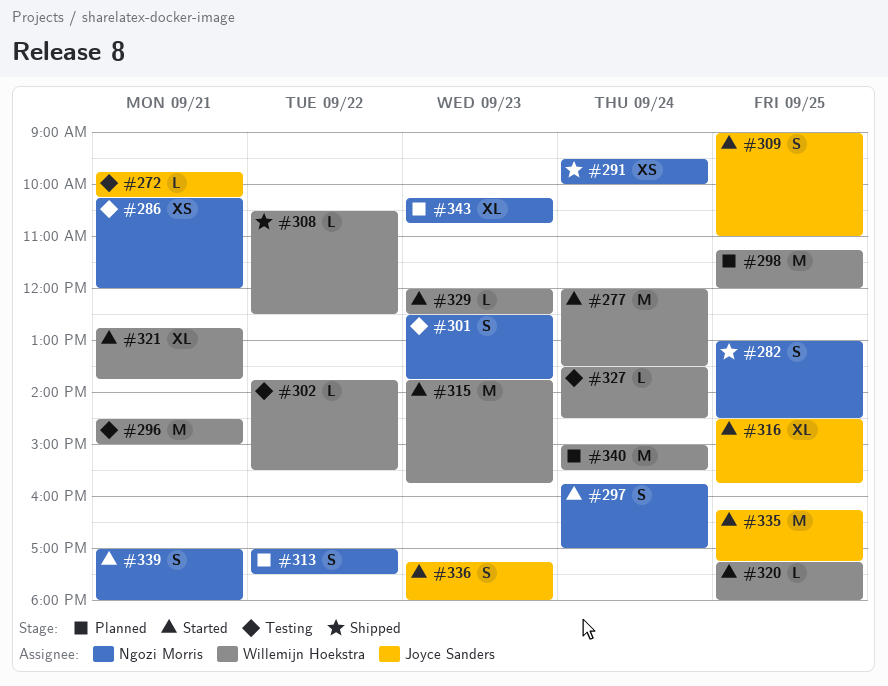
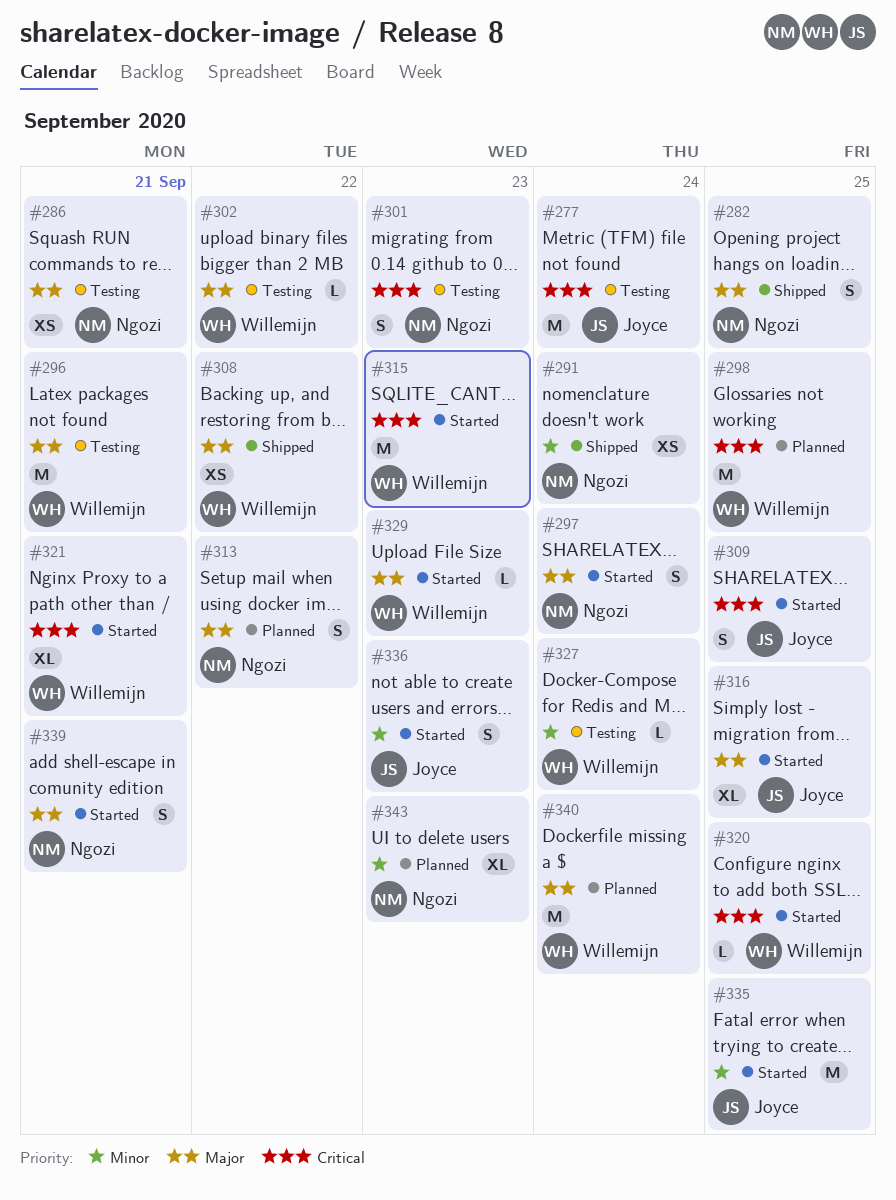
#272: present -> none
#277, status: Started -> Testing
#277, owner: Willemijn Hoekstra -> Joyce Sanders
#308, estimate: L -> XS

